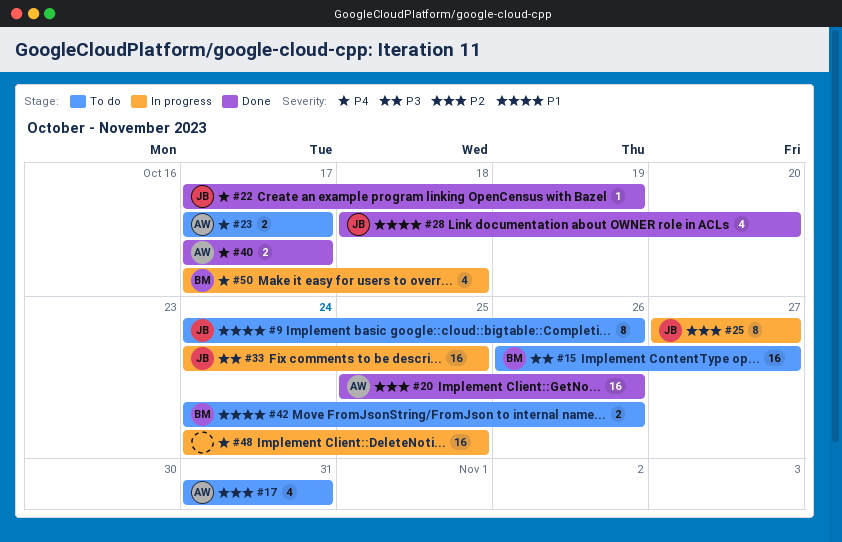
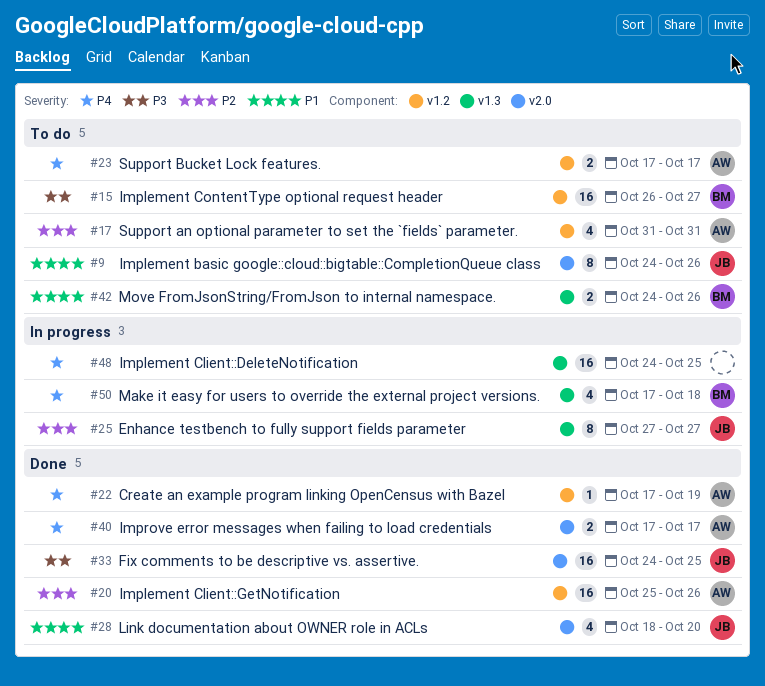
#22, owner: JB -> AW
#33, status: In progress -> Done

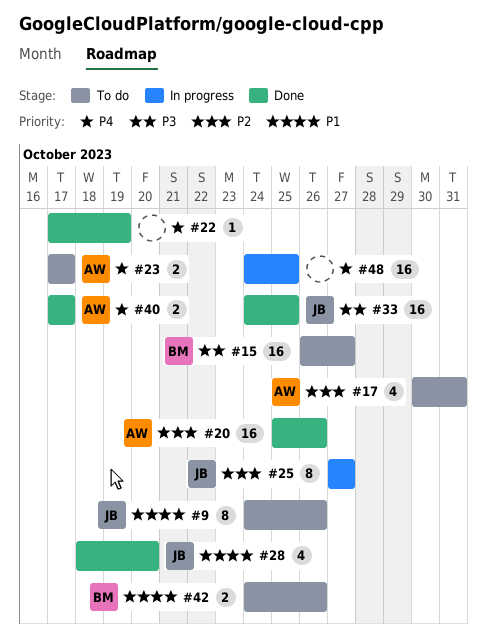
#17, start: Oct 31 -> Oct 30
#22, owner: AW -> none
#50: present -> none

